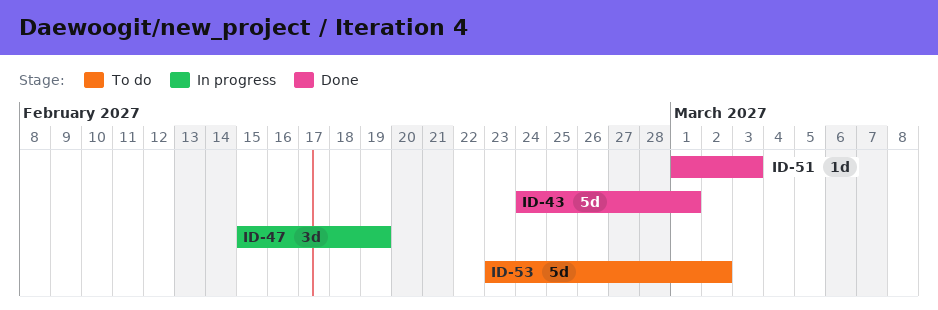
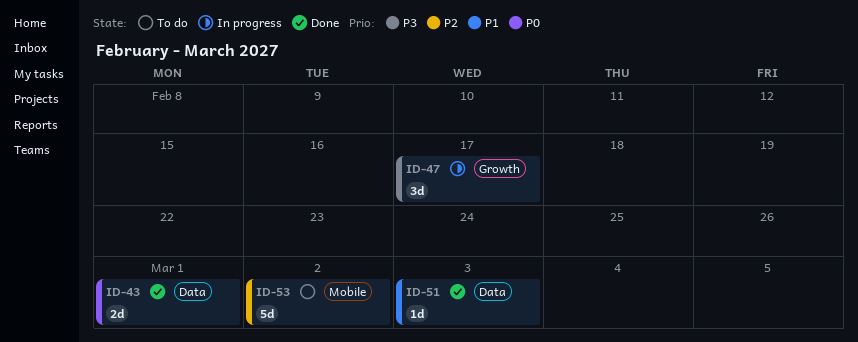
ID-43, estimate: 5d -> 2d
ID-47, due: Feb 19 -> Feb 17

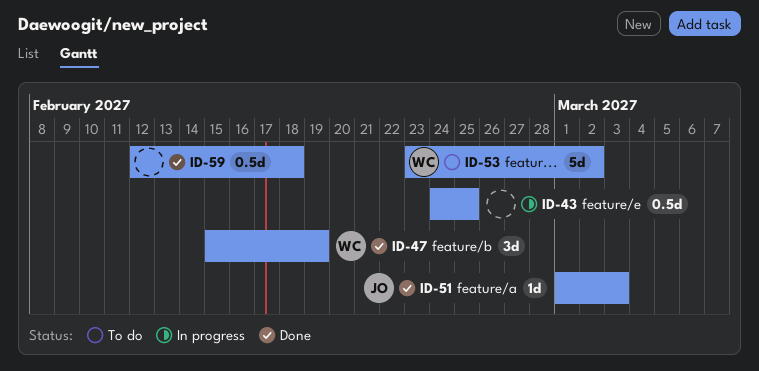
ID-43, status: Done -> In progress
ID-43, estimate: 2d -> 0.5d
ID-43, due: Mar 1 -> Feb 25
ID-47, status: In progress -> Done
ID-47, due: Feb 17 -> Feb 19
ID-59: none -> present

